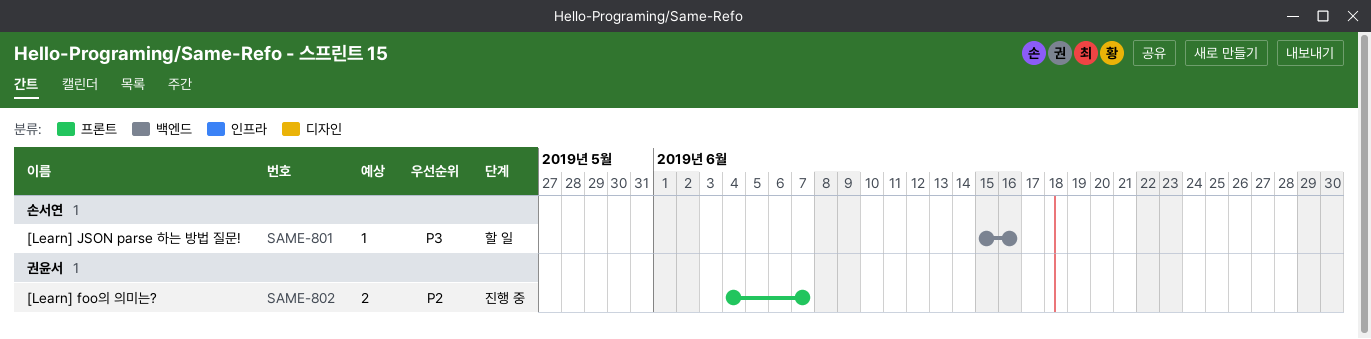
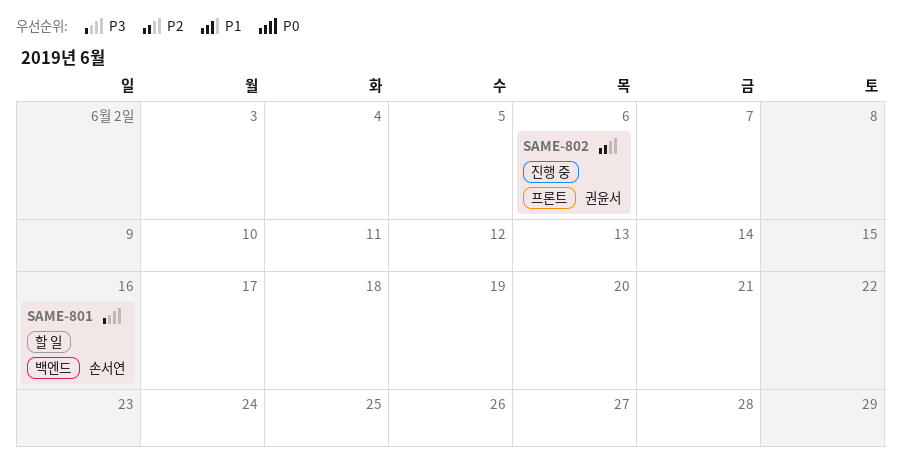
SAME-802, due: Jun 7 -> Jun 6

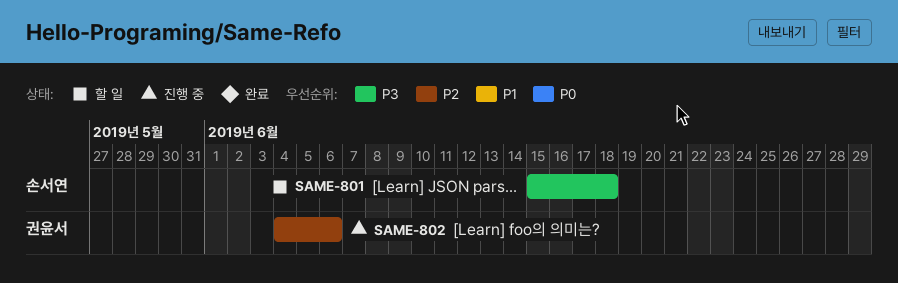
SAME-801, due: Jun 16 -> Jun 18

